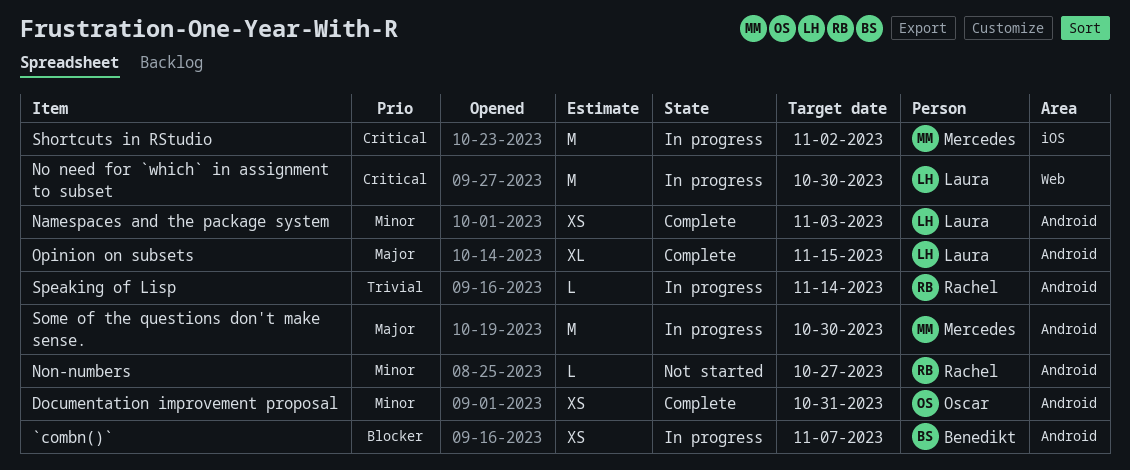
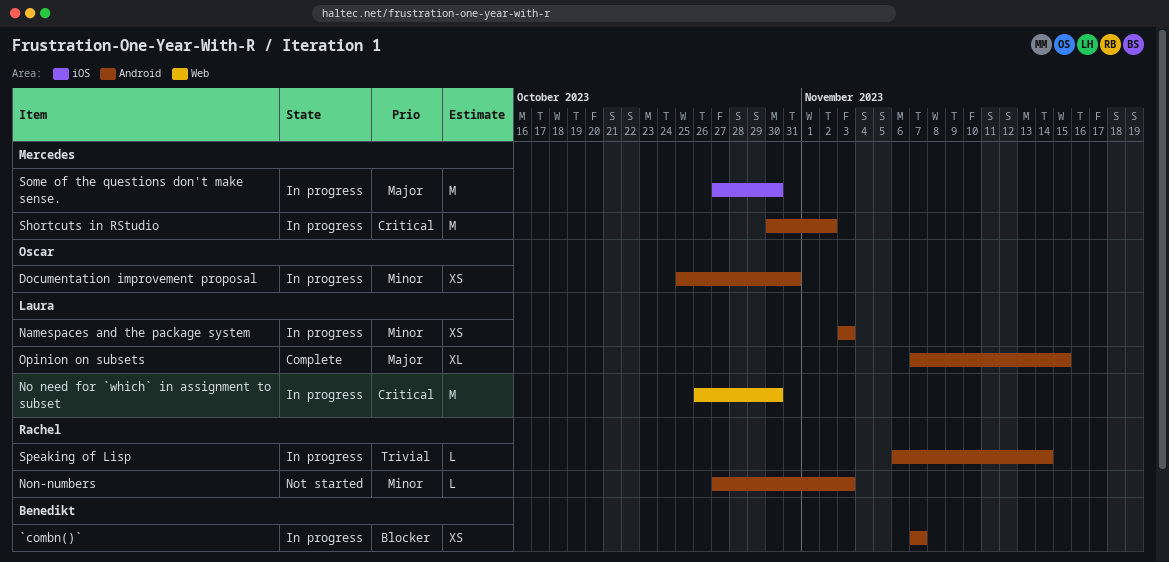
Documentation improvement proposal, status: Complete -> In progress
Namespaces and the package system, status: Complete -> In progress
Non-numbers, due: Oct 27 -> Nov 3
Shortcuts in RStudio, label: iOS -> Android
Some of the questions don't make sense., label: Android -> iOS

